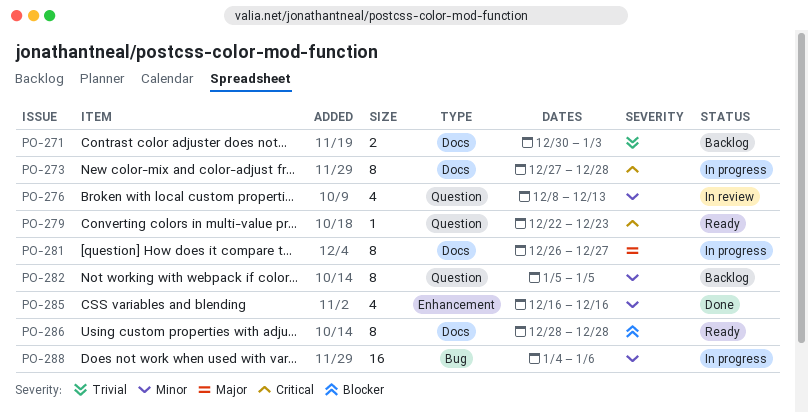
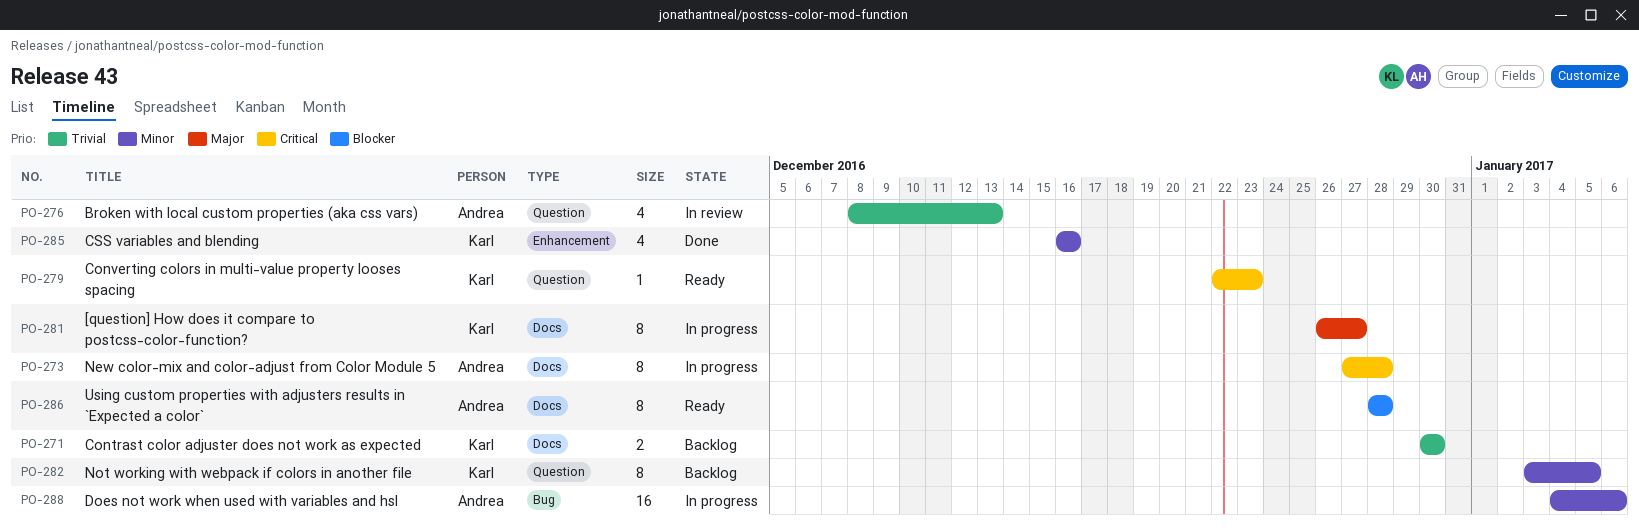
PO-271, due: Jan 3 -> Dec 30
PO-276, priority: Minor -> Trivial
PO-282, start: Jan 5 -> Jan 3

